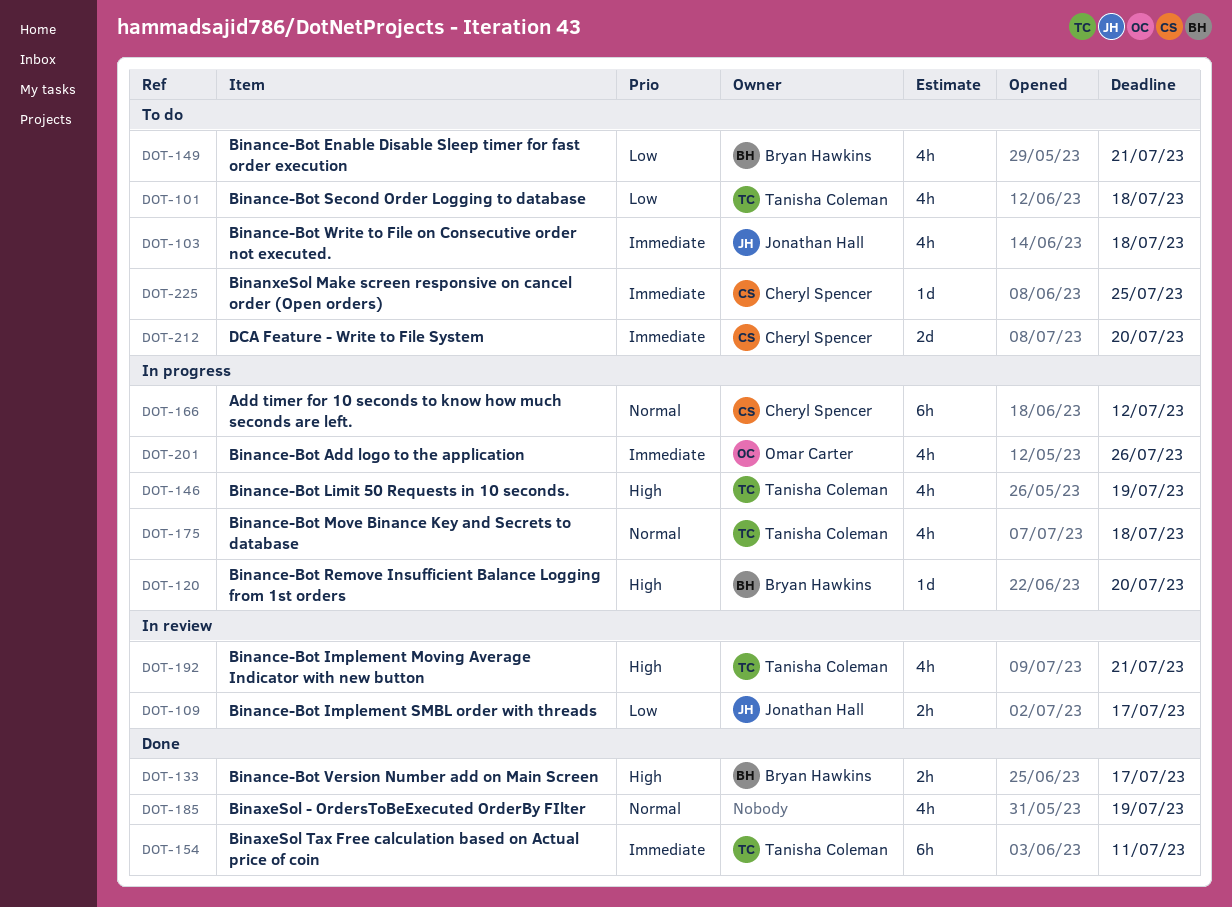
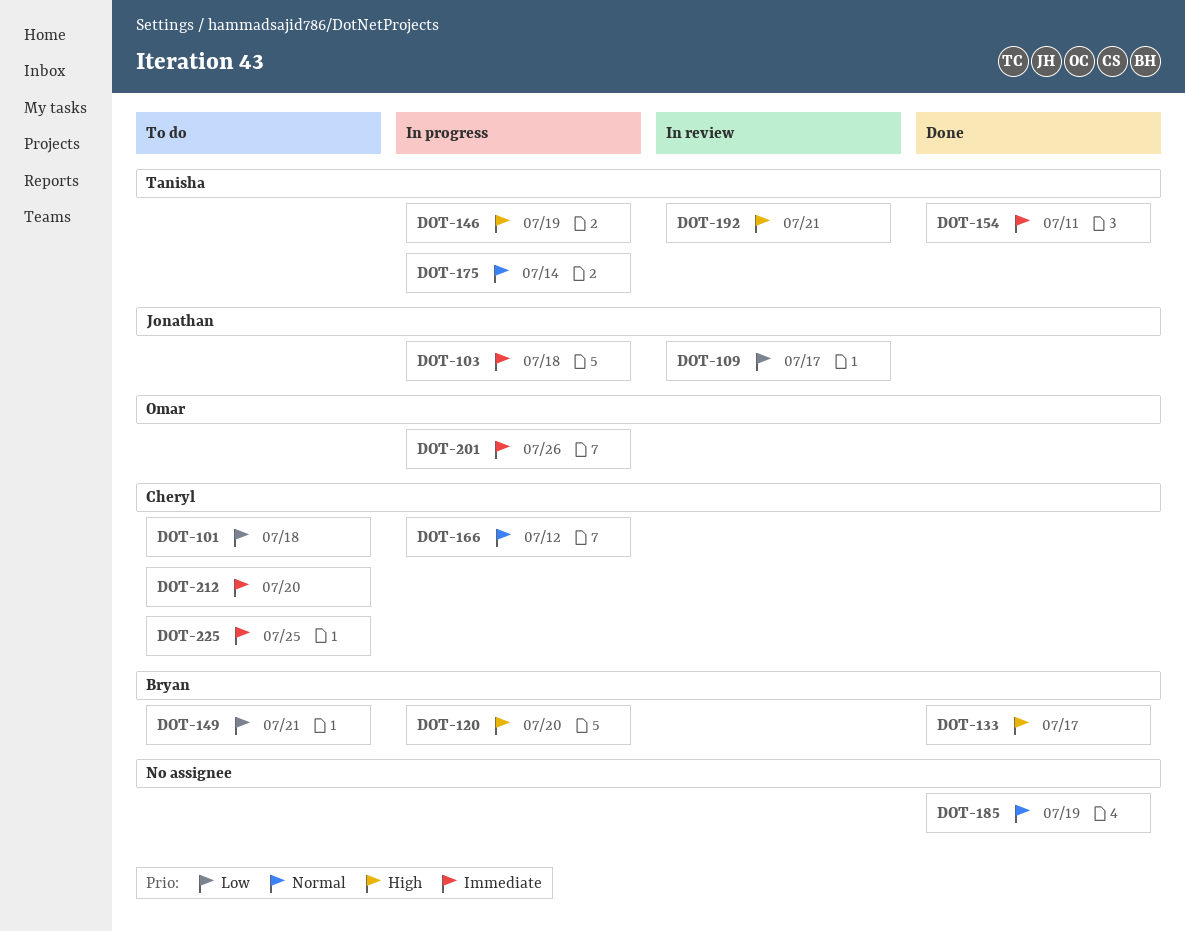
DOT-101, owner: Tanisha Coleman -> Cheryl Spencer
DOT-103, status: To do -> In progress
DOT-175, due: Jul 18 -> Jul 14

